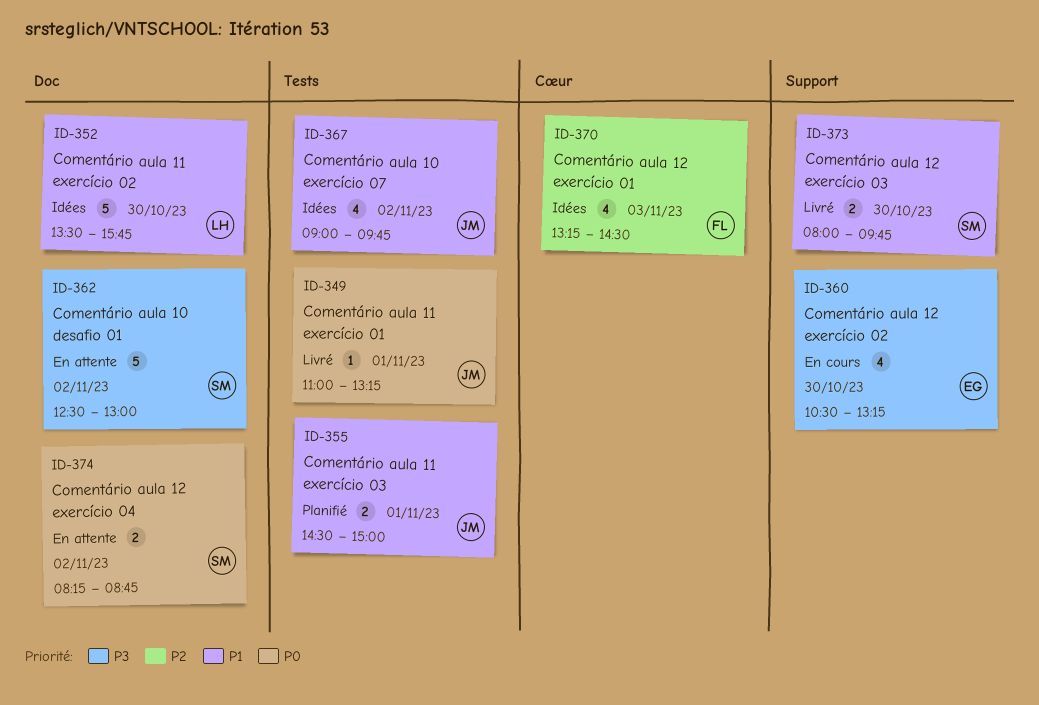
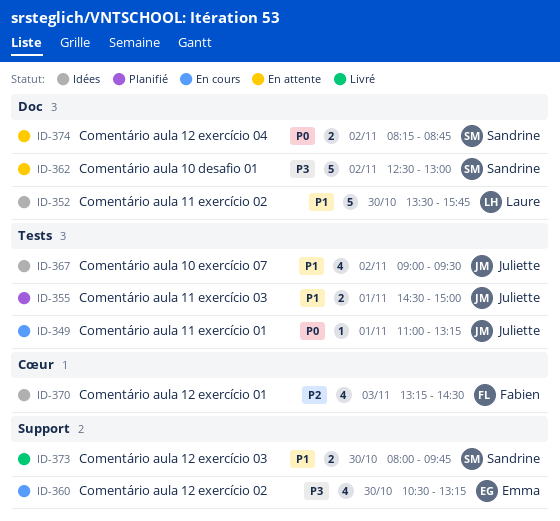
ID-349, status: Livré -> En cours
ID-367, ends: 09:45 -> 09:30

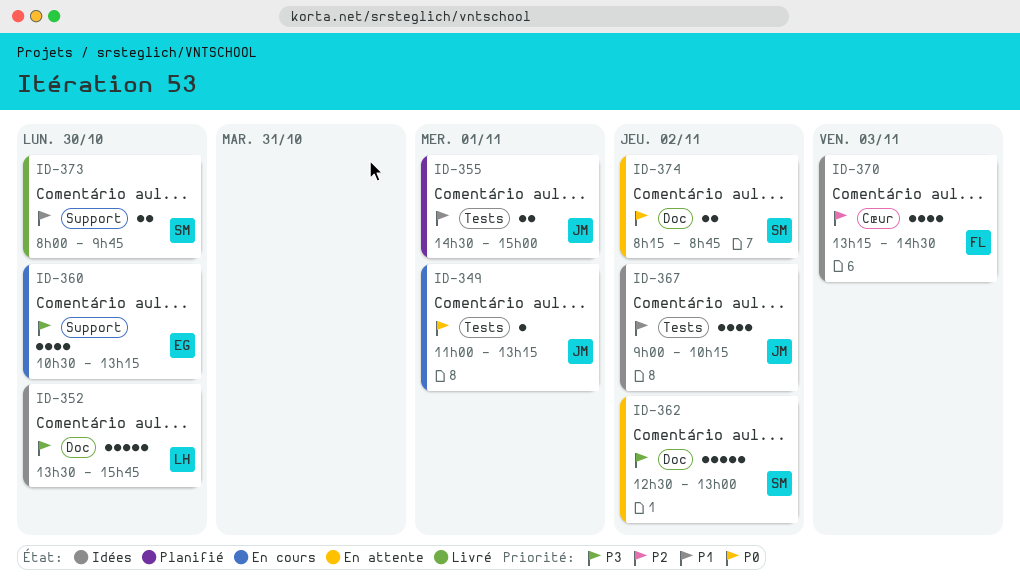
ID-352, priority: P1 -> P3
ID-367, ends: 09:30 -> 10:15

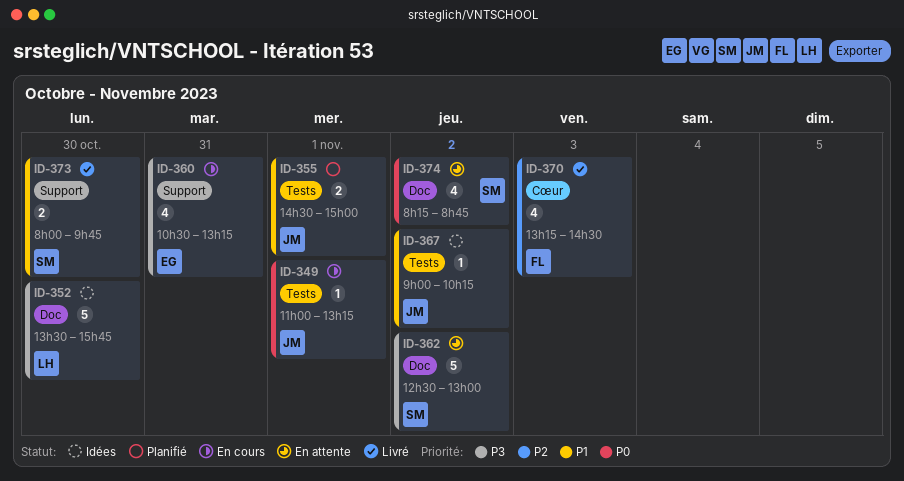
ID-360, day: Oct 30 -> Oct 31
ID-367, estimate: 4 -> 1
ID-370, status: Idées -> Livré
ID-374, estimate: 2 -> 4

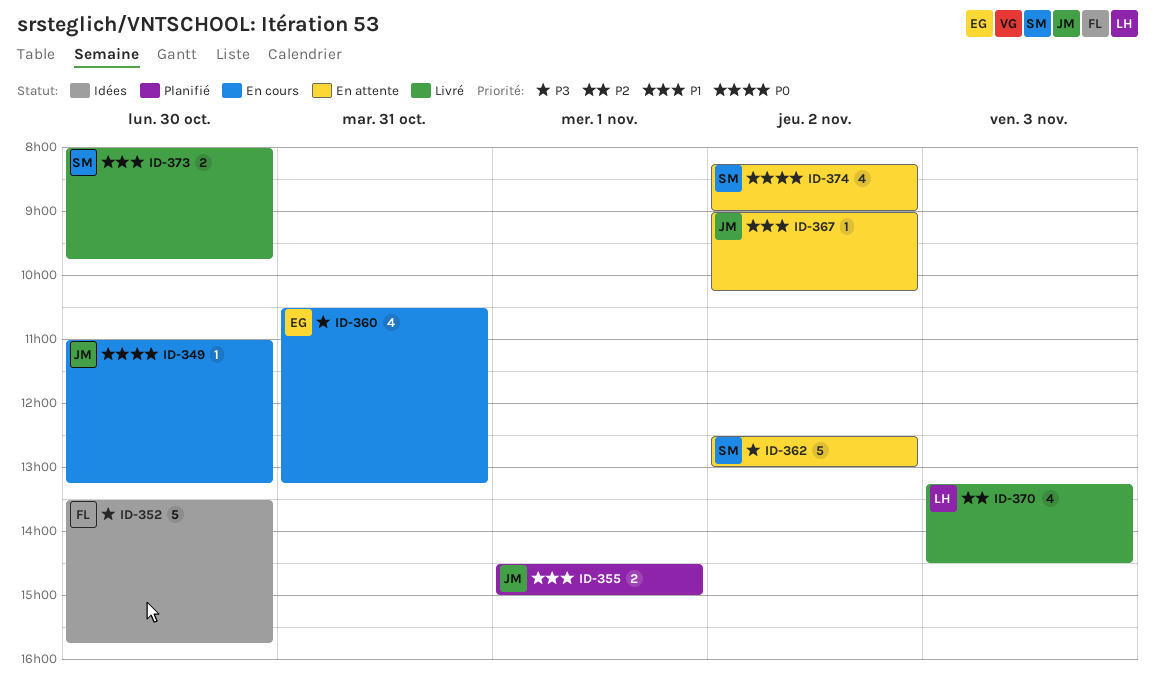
ID-349, day: Nov 1 -> Oct 30
ID-352, owner: LH -> FL
ID-367, status: Idées -> En attente
ID-370, owner: FL -> LH
ID-374, ends: 08:45 -> 09:00

